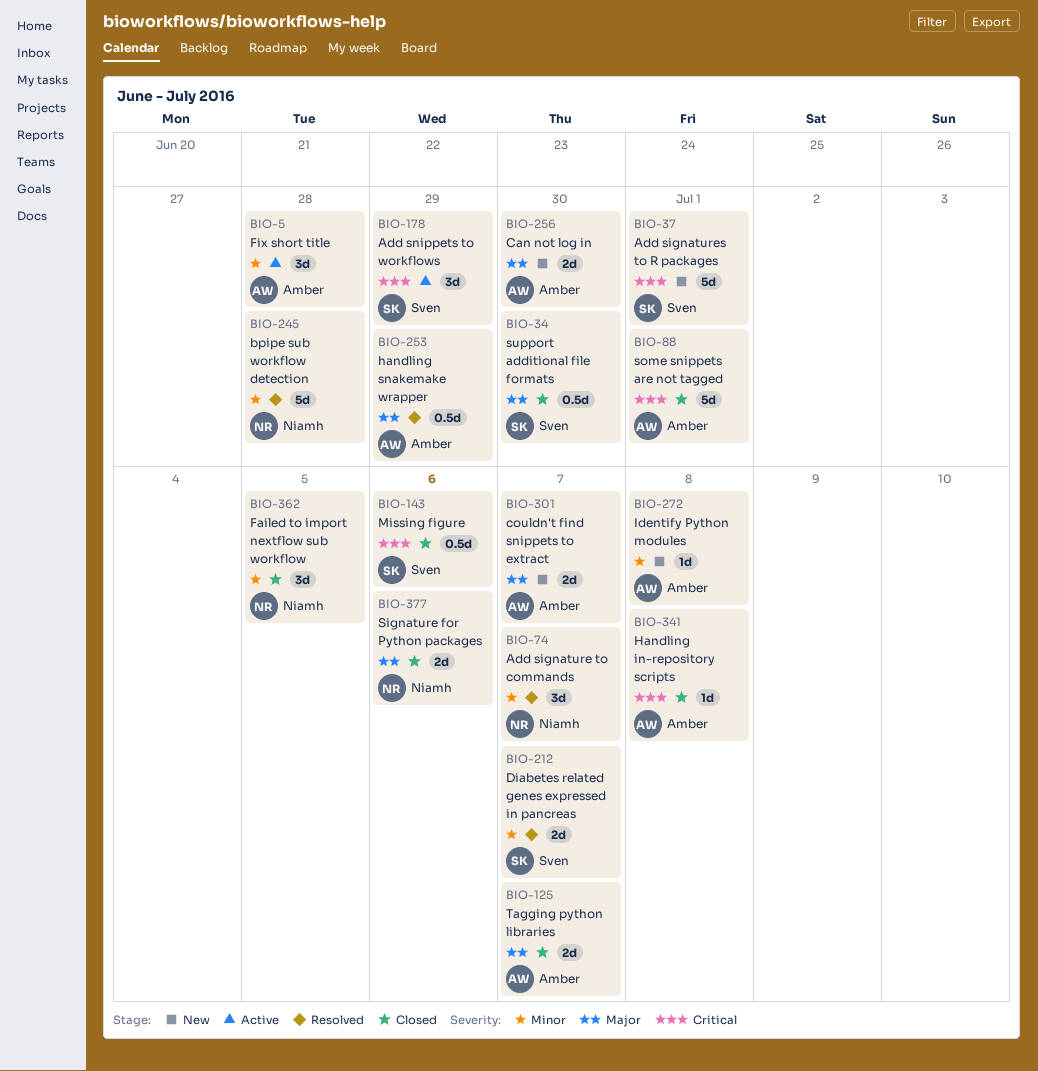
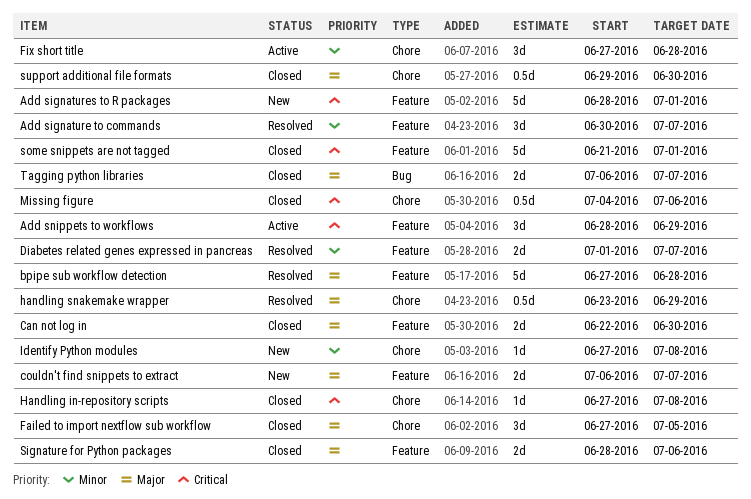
bpipe sub workflow detection, priority: Minor -> Major
Can not log in, status: New -> Closed
Failed to import nextflow sub workflow, priority: Minor -> Major

